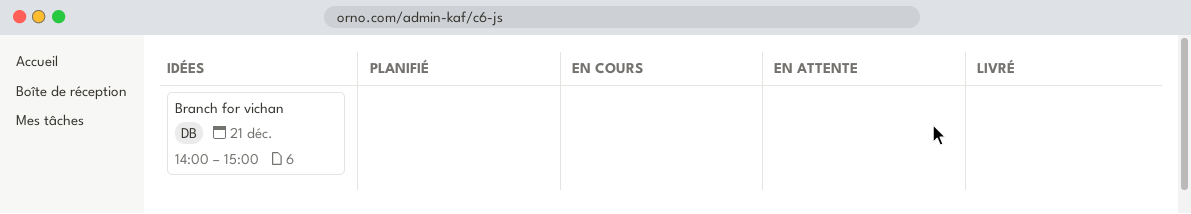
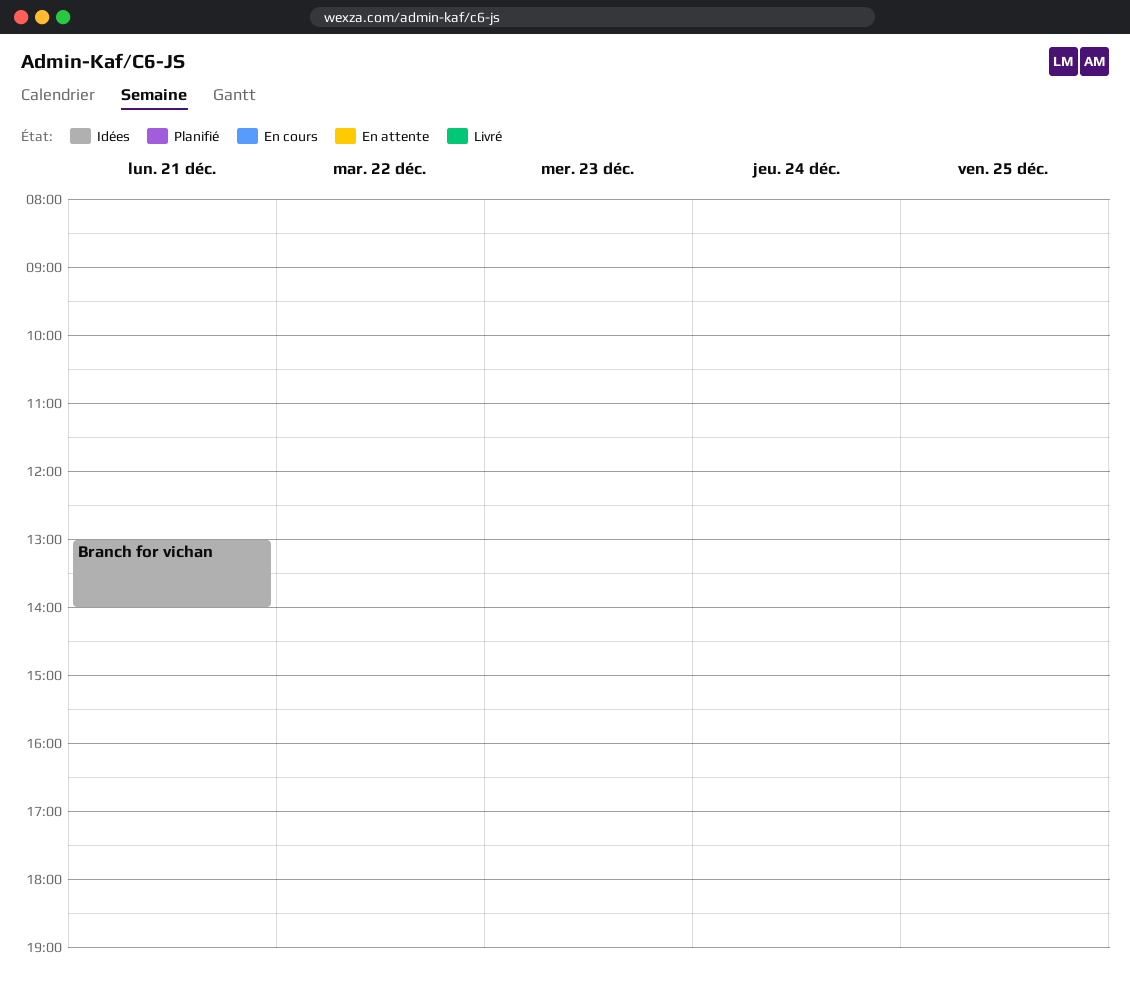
Branch for vichan, begins: 14:00 -> 13:00
Branch for vichan, ends: 15:00 -> 14:00

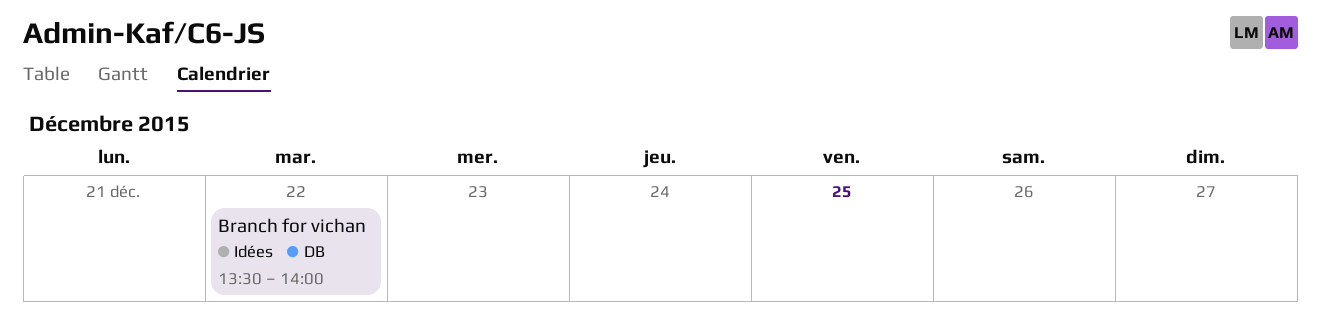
Branch for vichan, day: Dec 21 -> Dec 22
Branch for vichan, begins: 13:00 -> 13:30

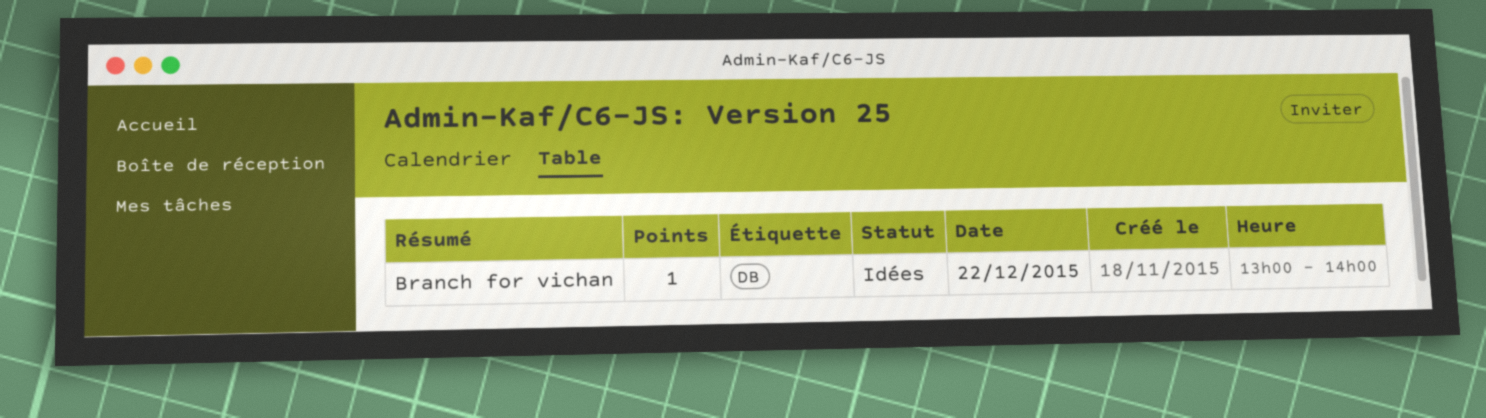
Branch for vichan, begins: 13:30 -> 13:00

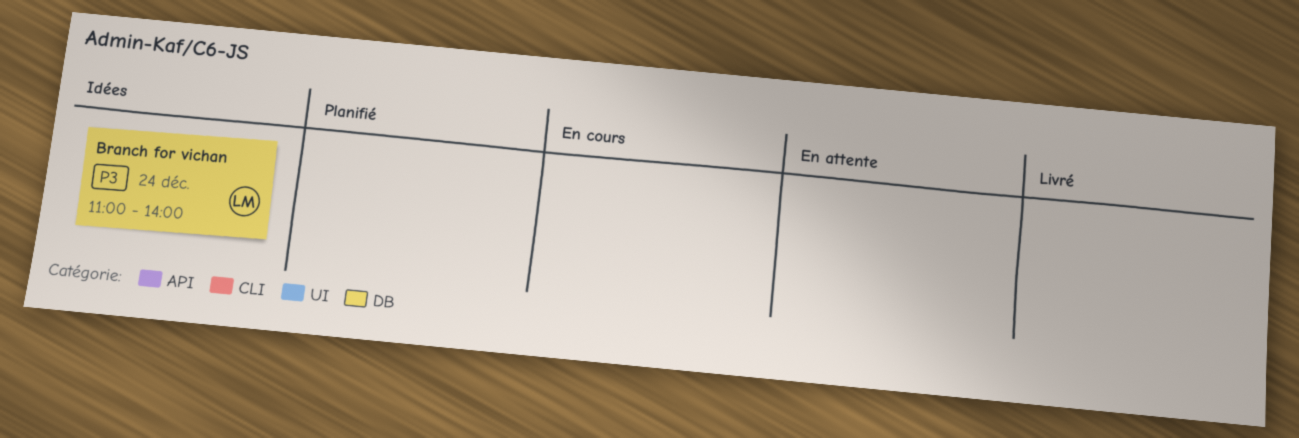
Branch for vichan, day: Dec 22 -> Dec 24
Branch for vichan, begins: 13:00 -> 11:00

